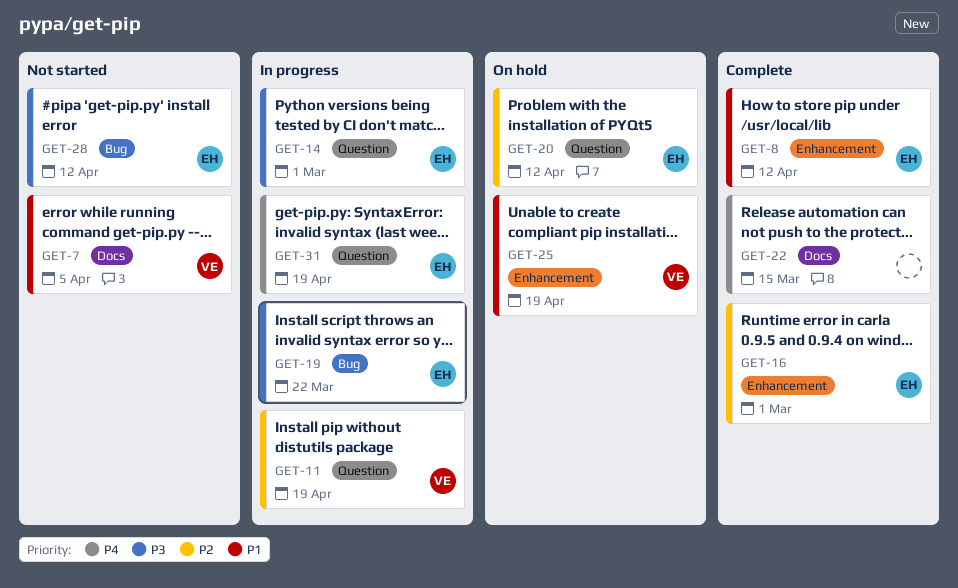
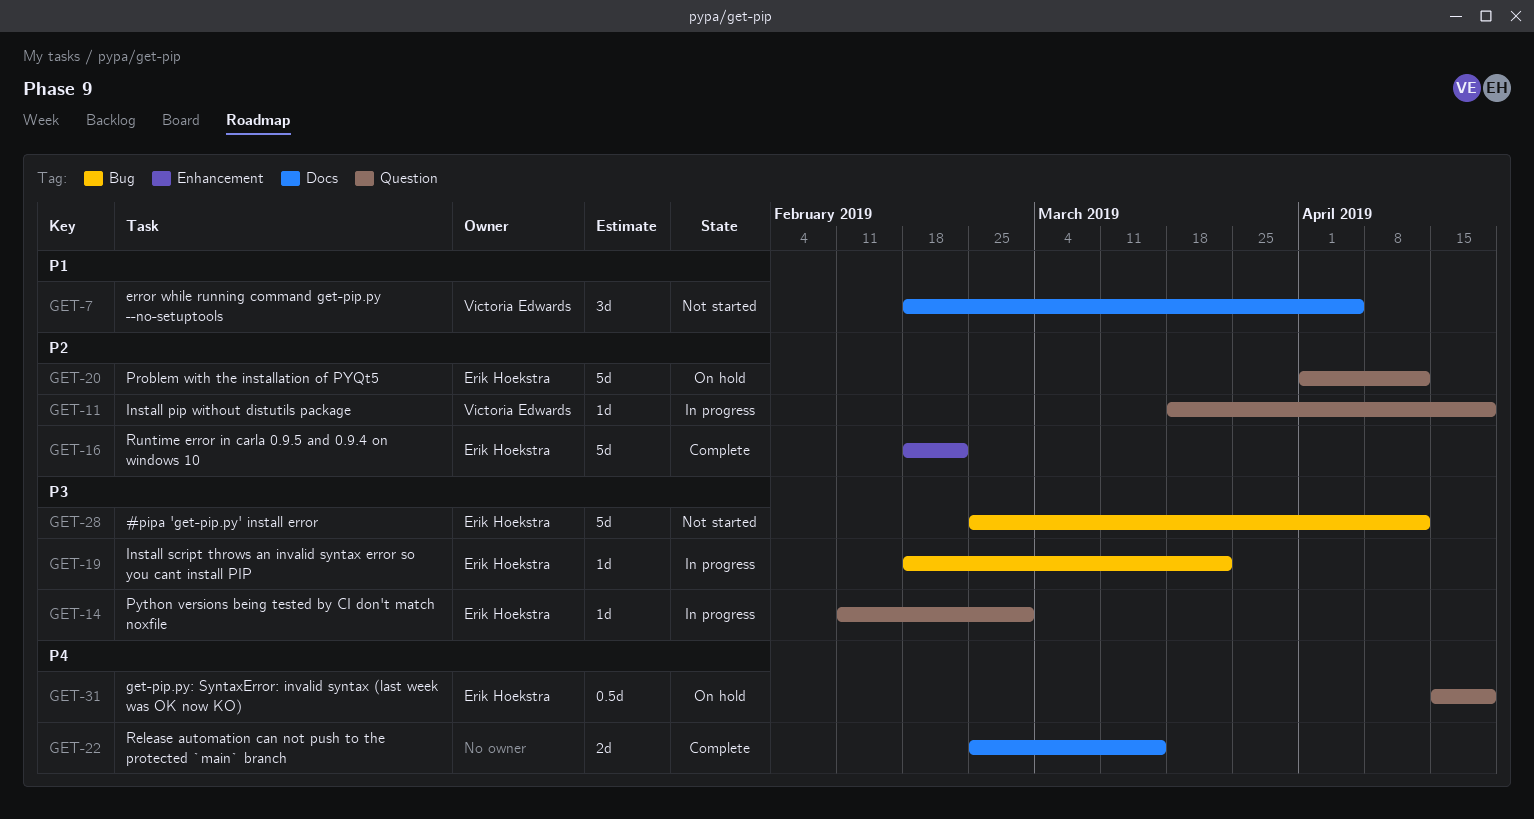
GET-8: present -> none
GET-16, due: Mar 1 -> Feb 22
GET-25: present -> none
GET-31, status: In progress -> On hold

